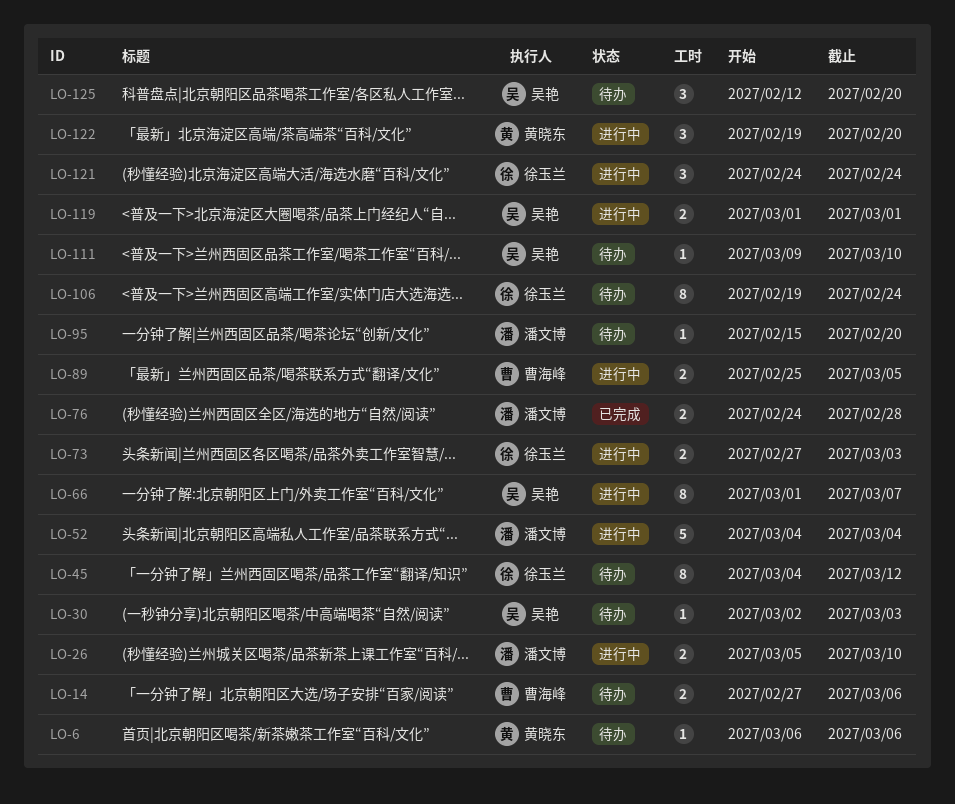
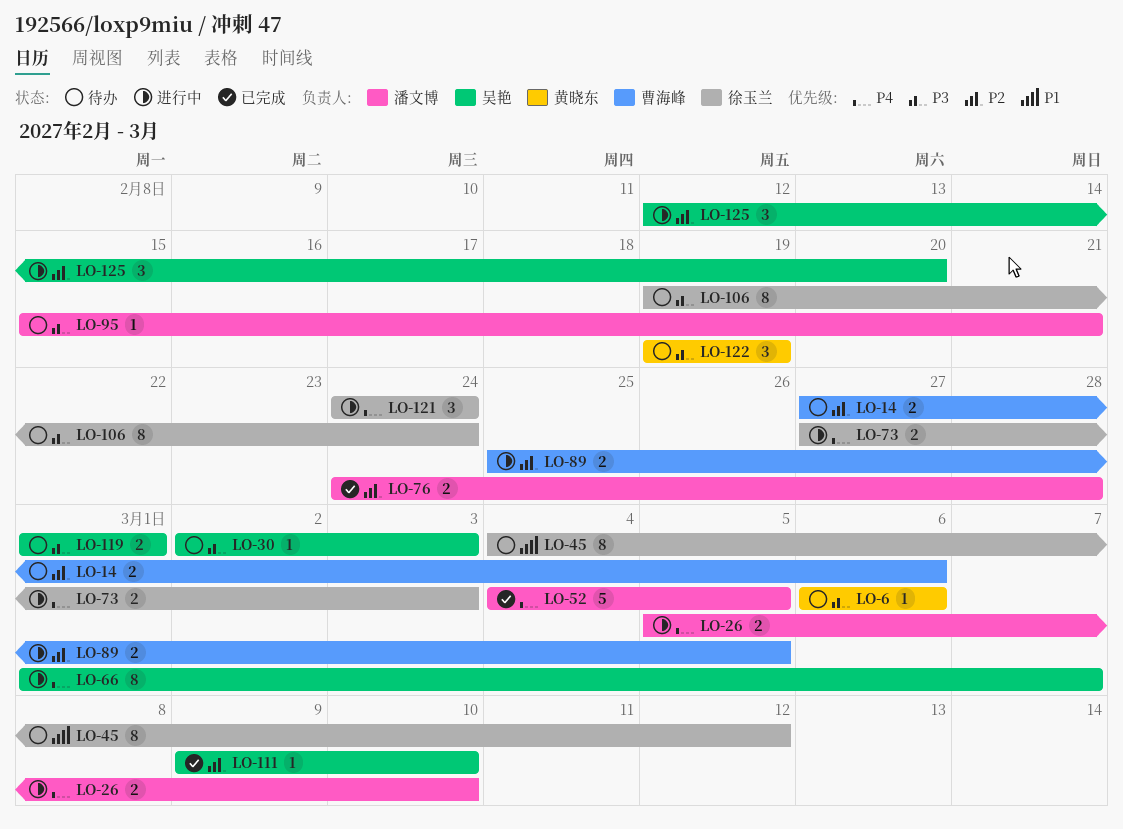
LO-52, status: 进行中 -> 已完成
LO-52, due: Mar 4 -> Mar 5
LO-95, due: Feb 20 -> Feb 21
LO-111, status: 待办 -> 已完成
LO-119, status: 进行中 -> 待办
LO-122, status: 进行中 -> 待办
LO-122, due: Feb 20 -> Feb 19
LO-125, status: 待办 -> 进行中

